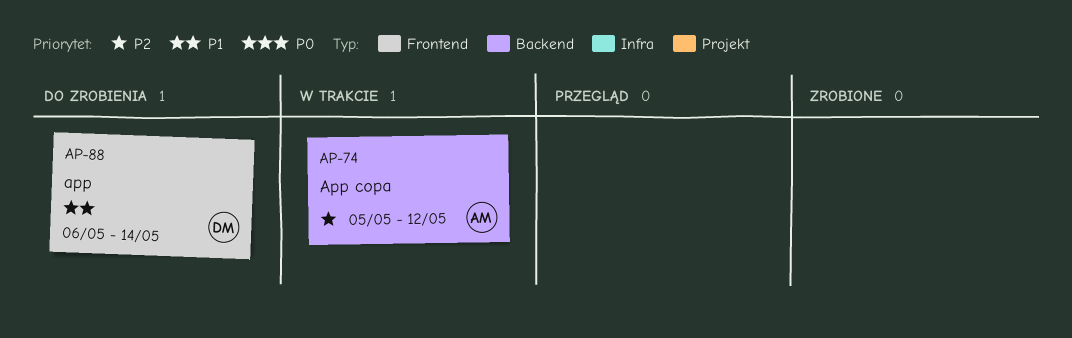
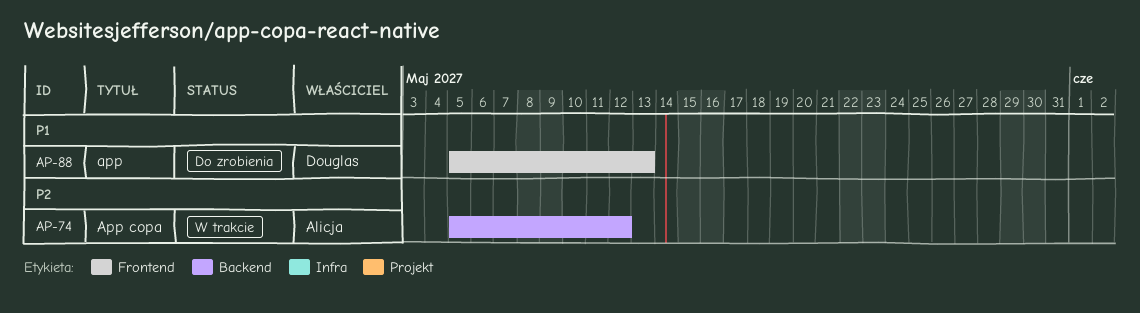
AP-88, start: May 6 -> May 5
AP-88, due: May 14 -> May 13

